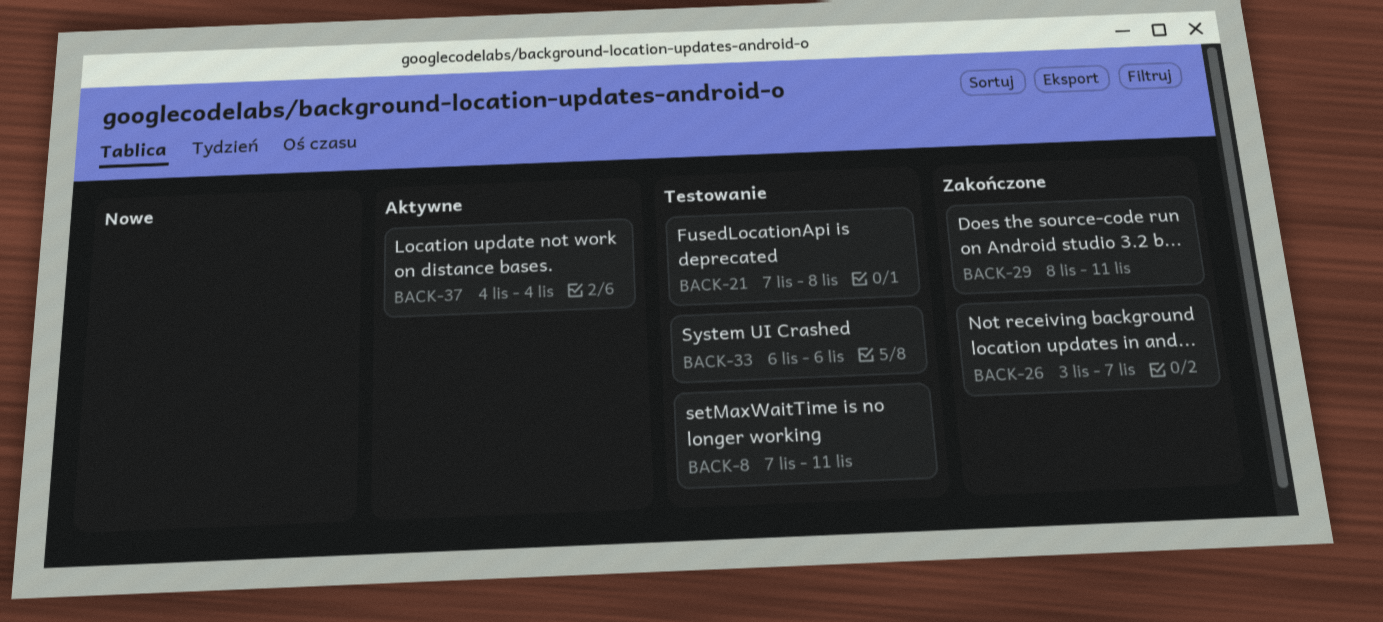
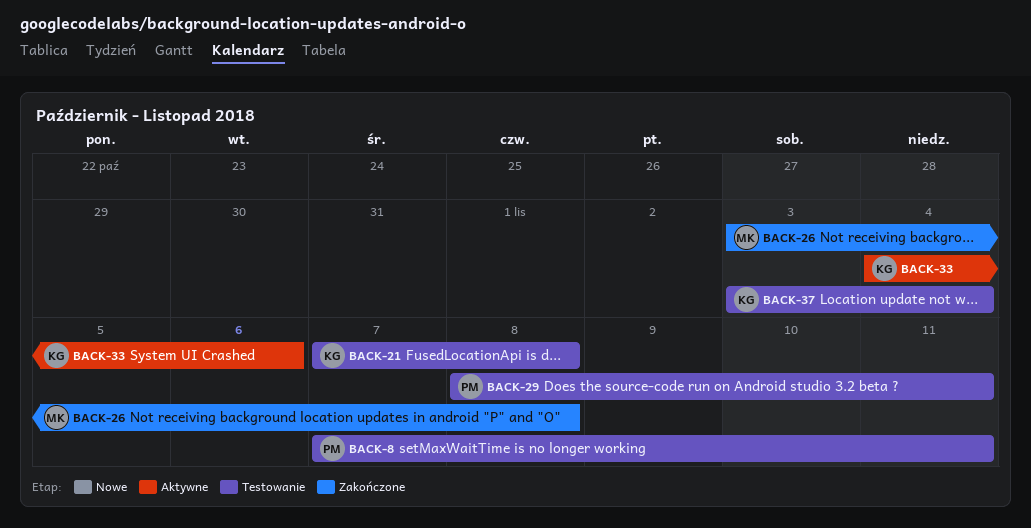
BACK-26, due: Nov 7 -> Nov 8
BACK-29, status: Zakończone -> Testowanie
BACK-33, status: Testowanie -> Aktywne
BACK-33, start: Nov 6 -> Nov 4
BACK-37, status: Aktywne -> Testowanie
BACK-37, start: Nov 4 -> Nov 3

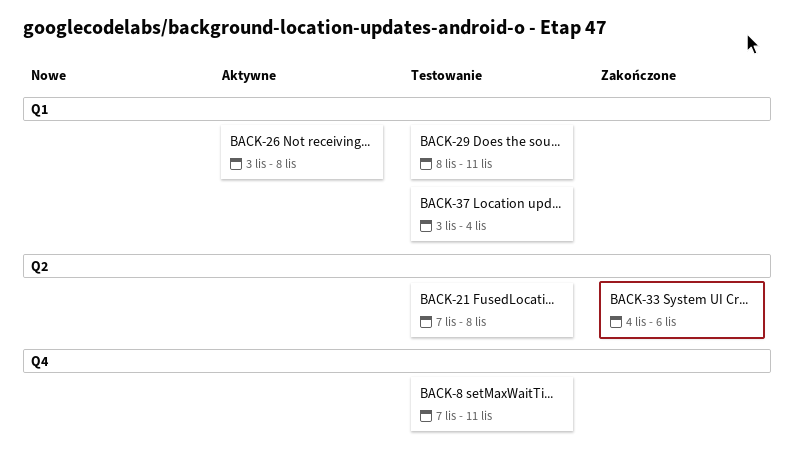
BACK-26, status: Zakończone -> Aktywne
BACK-33, status: Aktywne -> Zakończone

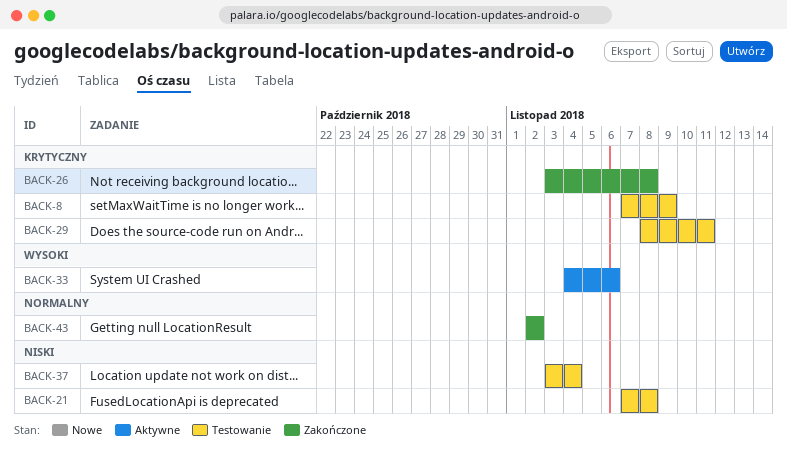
BACK-8, due: Nov 11 -> Nov 9
BACK-26, status: Aktywne -> Zakończone
BACK-33, status: Zakończone -> Aktywne
BACK-43: none -> present

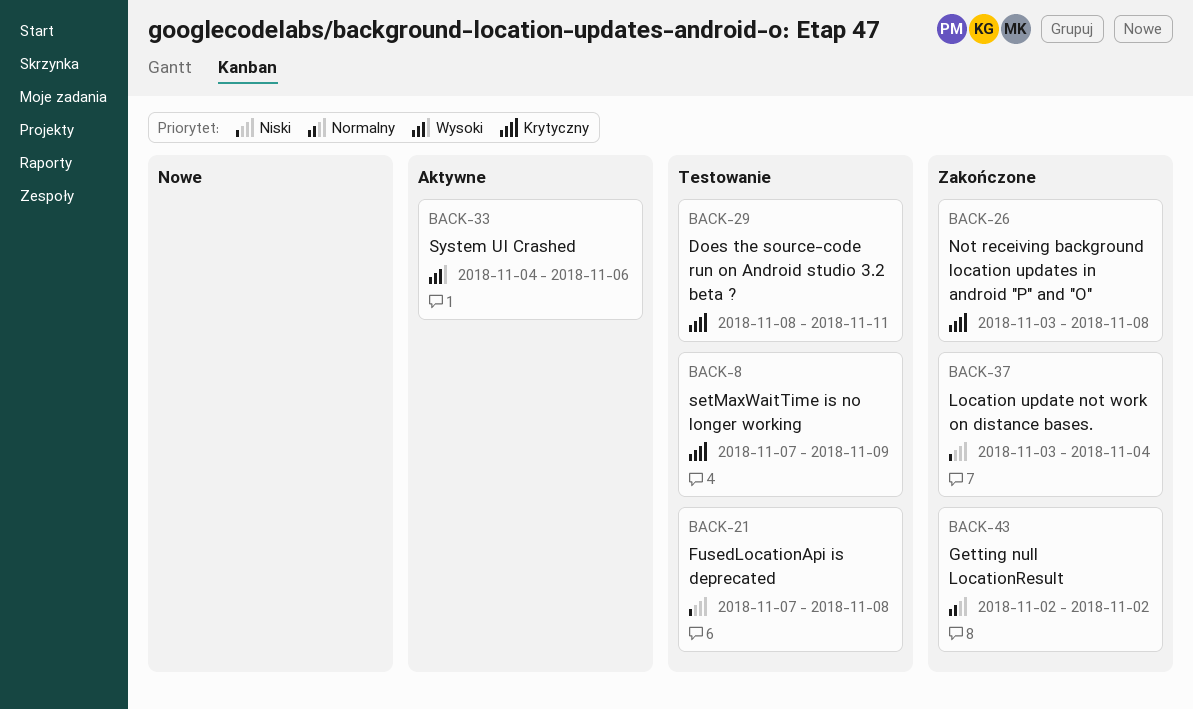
BACK-37, status: Testowanie -> Zakończone

